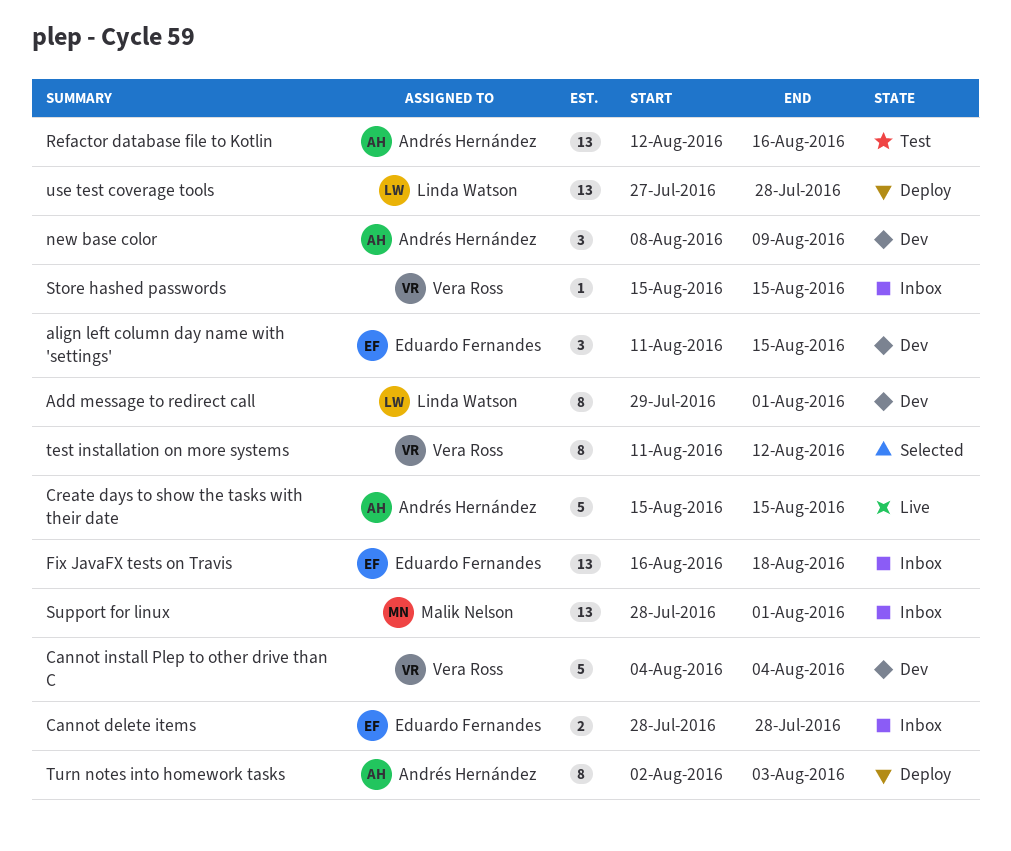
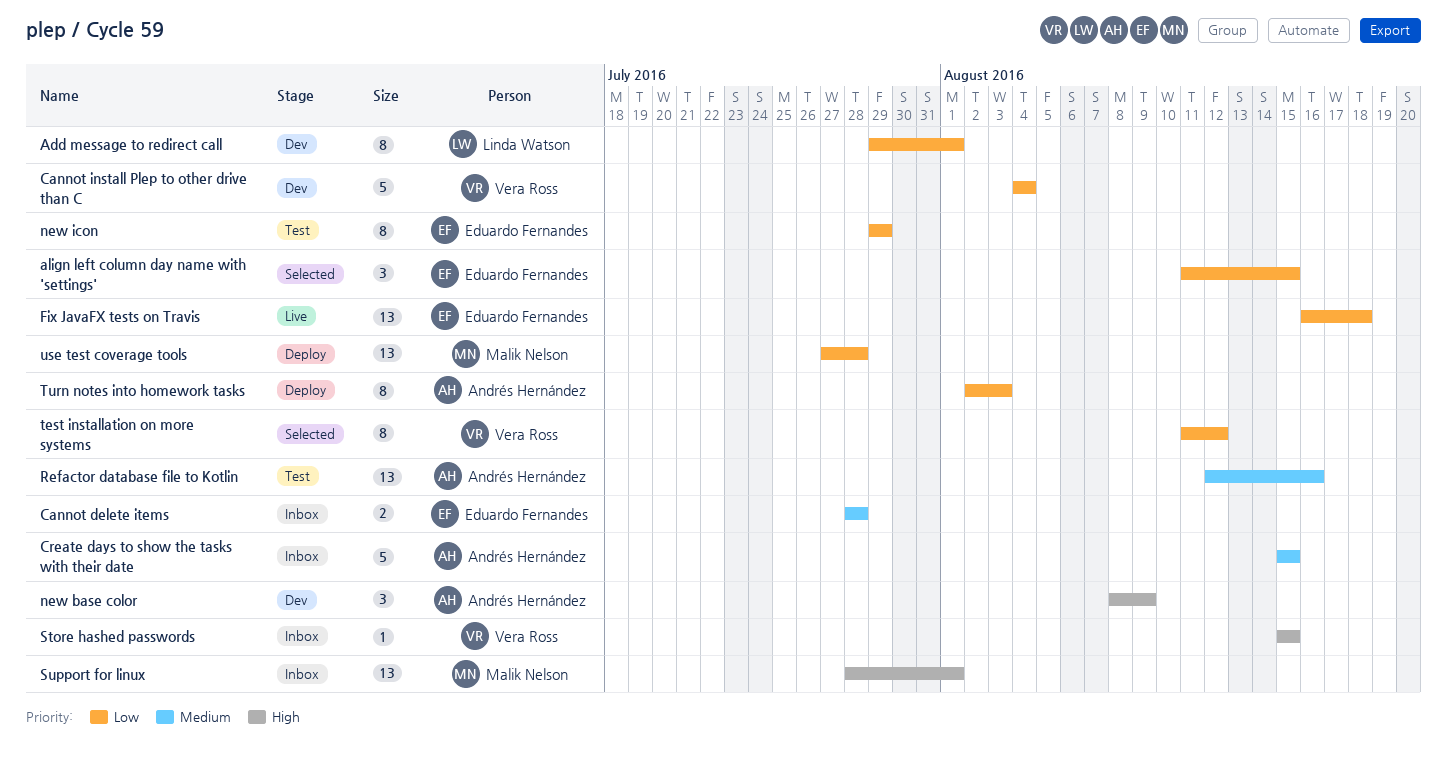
align left column day name with 'settings', status: Dev -> Selected
Create days to show the tasks with their date, status: Live -> Inbox
Fix JavaFX tests on Travis, status: Inbox -> Live
new icon: none -> present
use test coverage tools, owner: Linda Watson -> Malik Nelson

